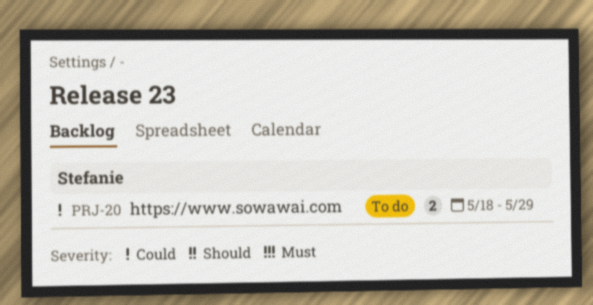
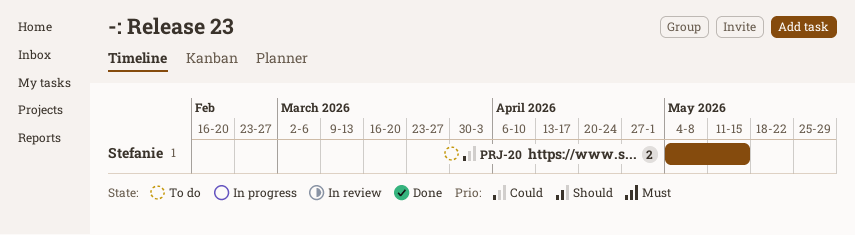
PRJ-20, start: May 18 -> May 4
PRJ-20, due: May 29 -> May 15

